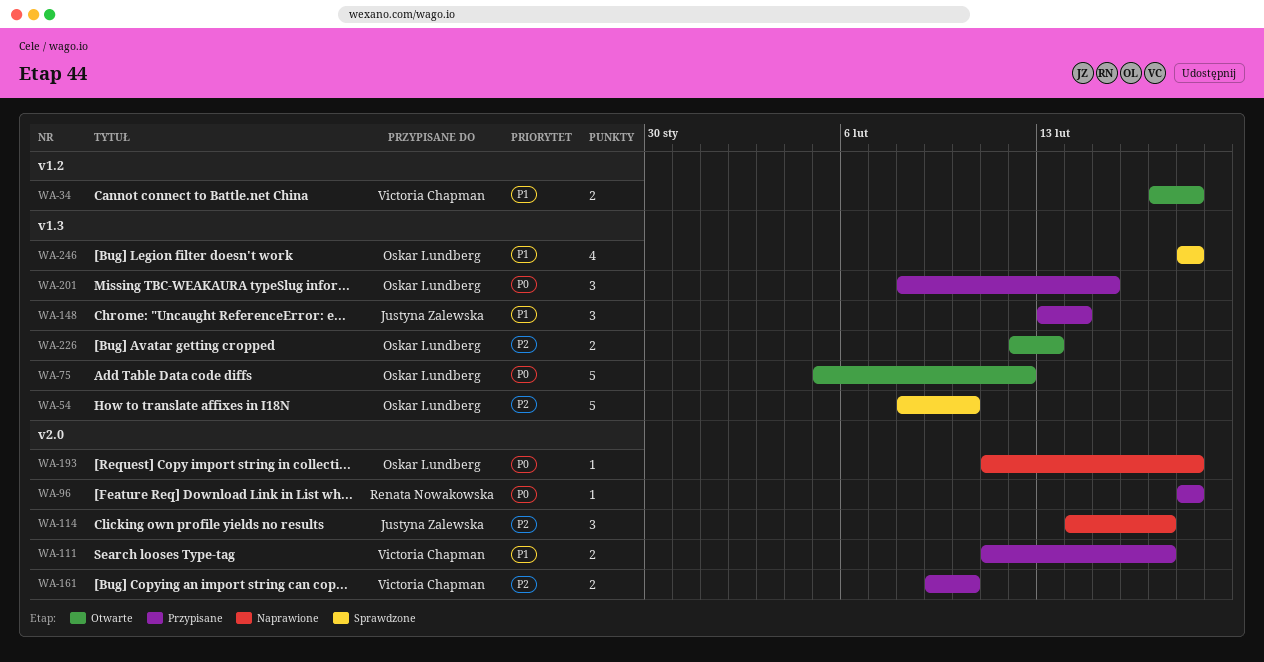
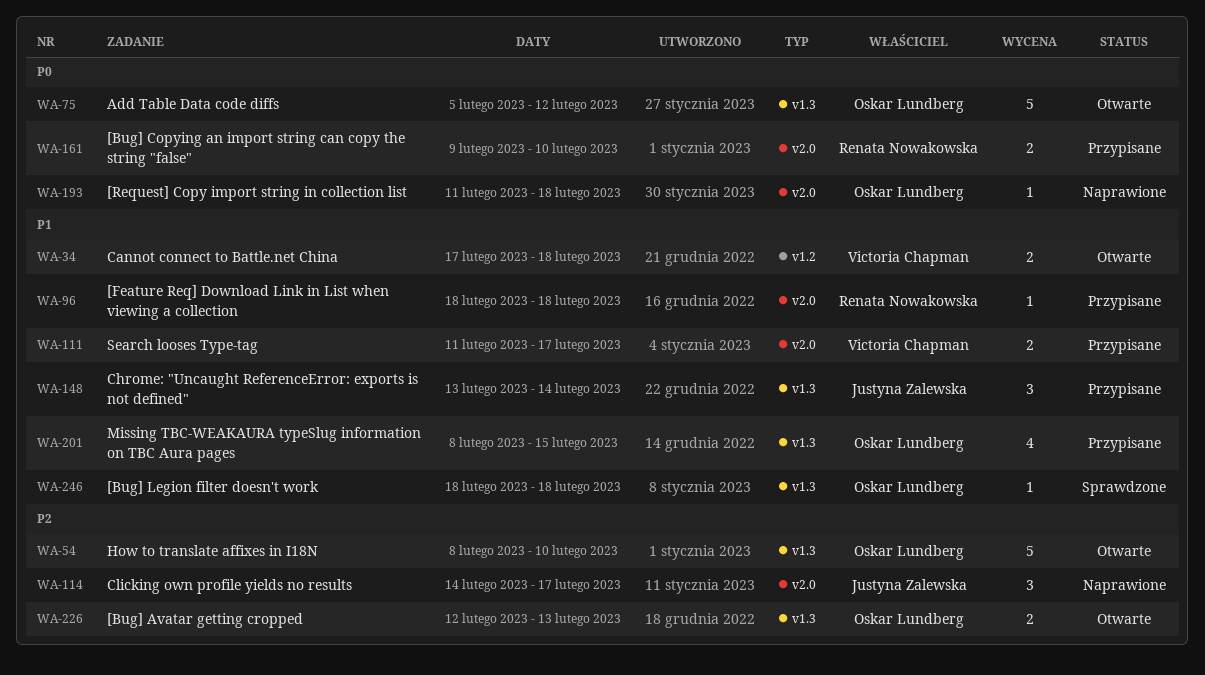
WA-54, status: Sprawdzone -> Otwarte
WA-96, priority: P0 -> P1
WA-161, owner: Victoria Chapman -> Renata Nowakowska
WA-161, priority: P2 -> P0
WA-201, priority: P0 -> P1
WA-201, estimate: 3 -> 4
WA-246, estimate: 4 -> 1

